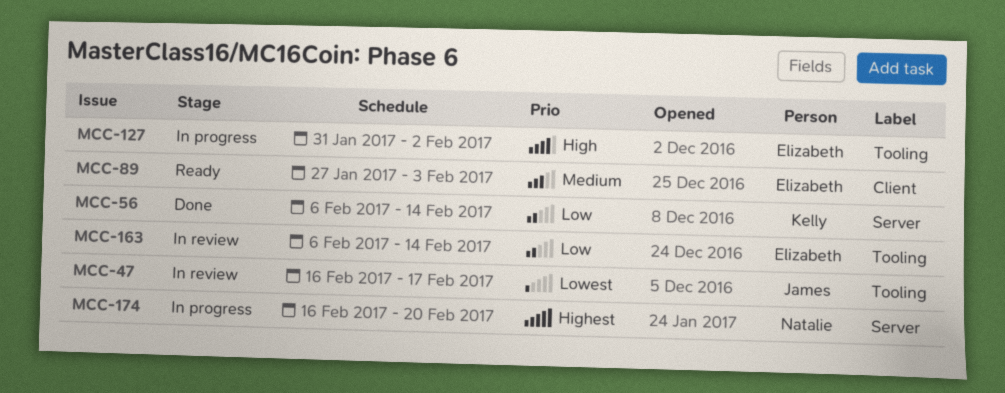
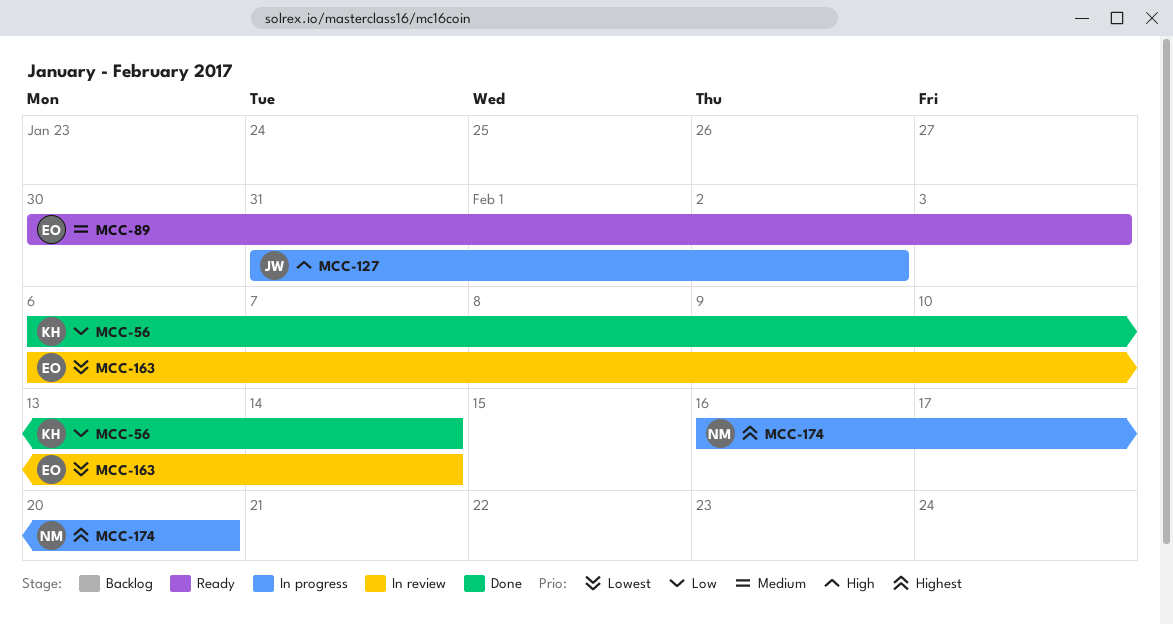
MCC-47: present -> none
MCC-89, start: Jan 27 -> Jan 30
MCC-127, owner: Elizabeth -> James
MCC-163, priority: Low -> Lowest

